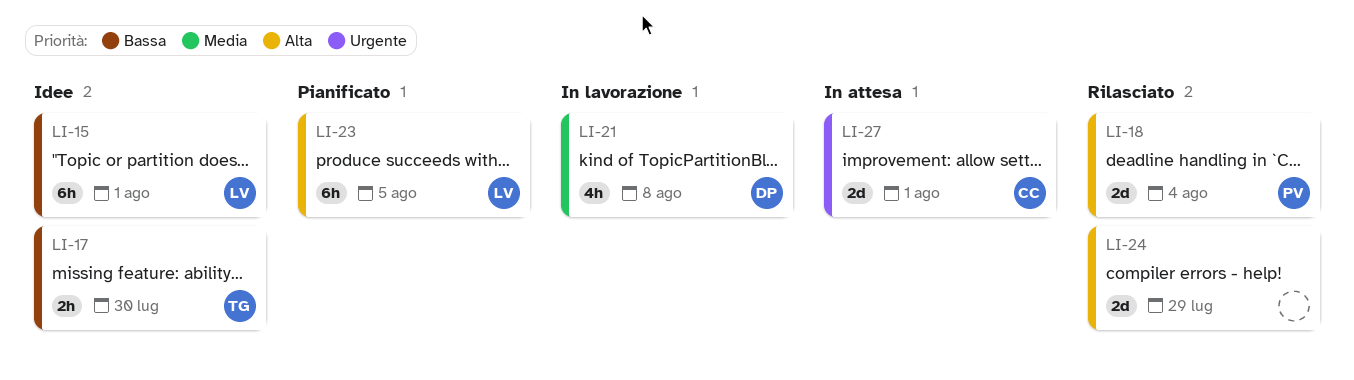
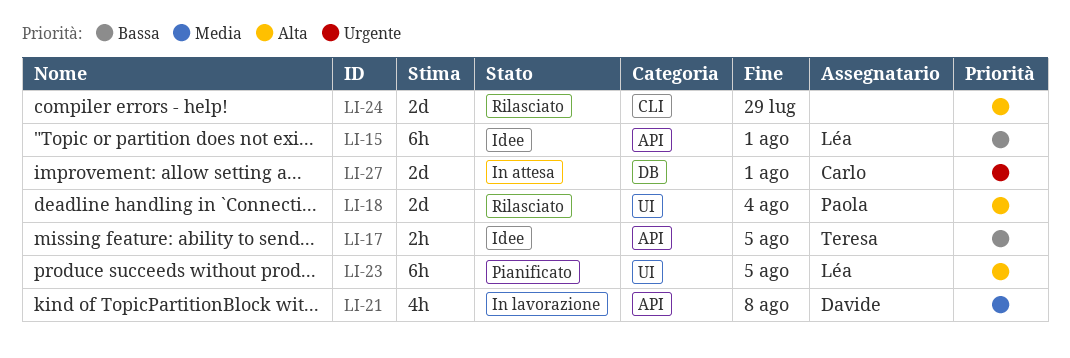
LI-17, due: Jul 30 -> Aug 5

